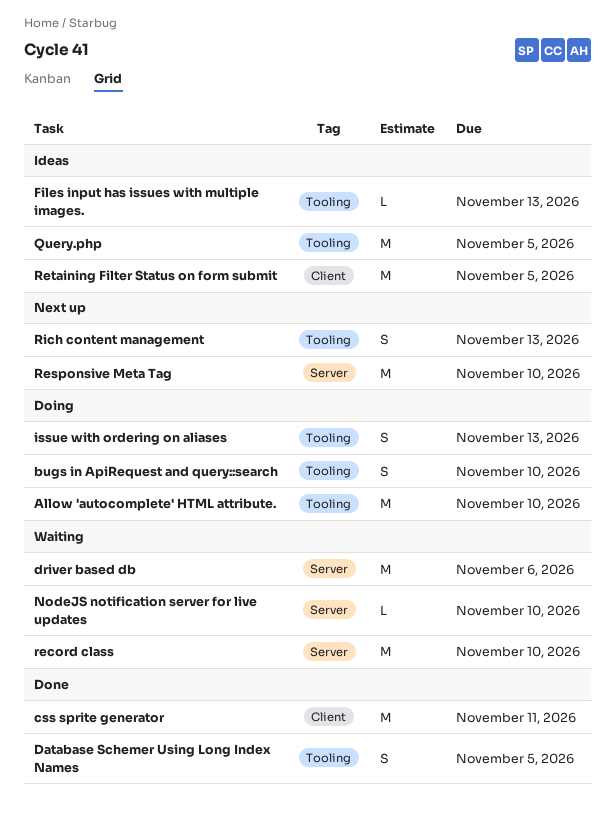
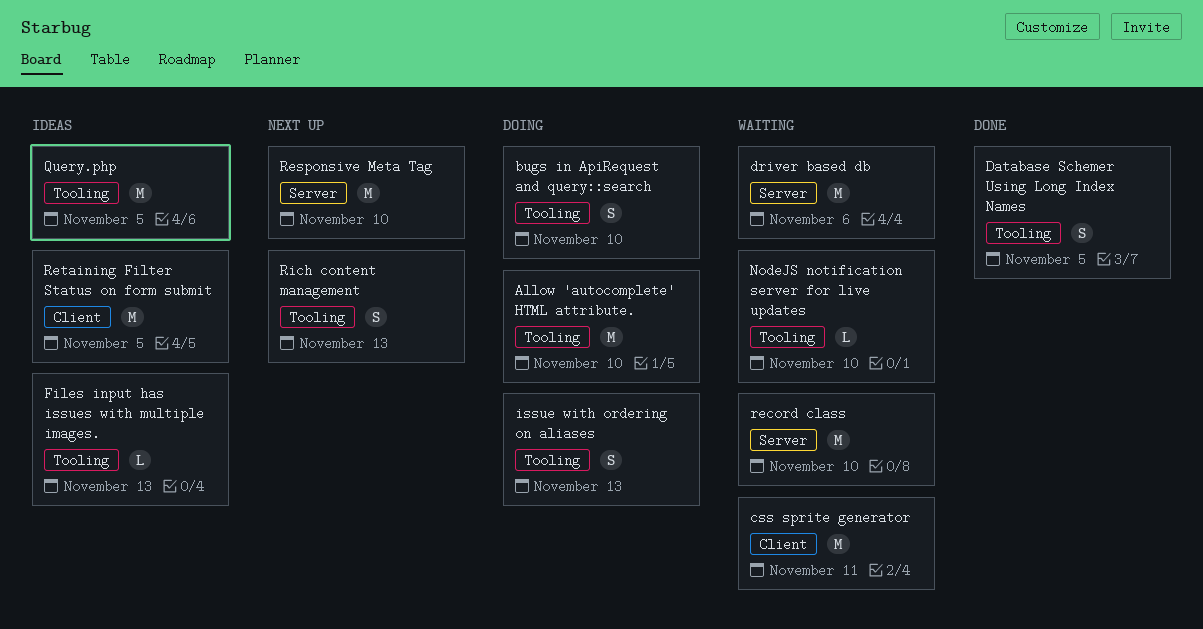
css sprite generator, status: Done -> Waiting
NodeJS notification server for live updates, label: Server -> Tooling

